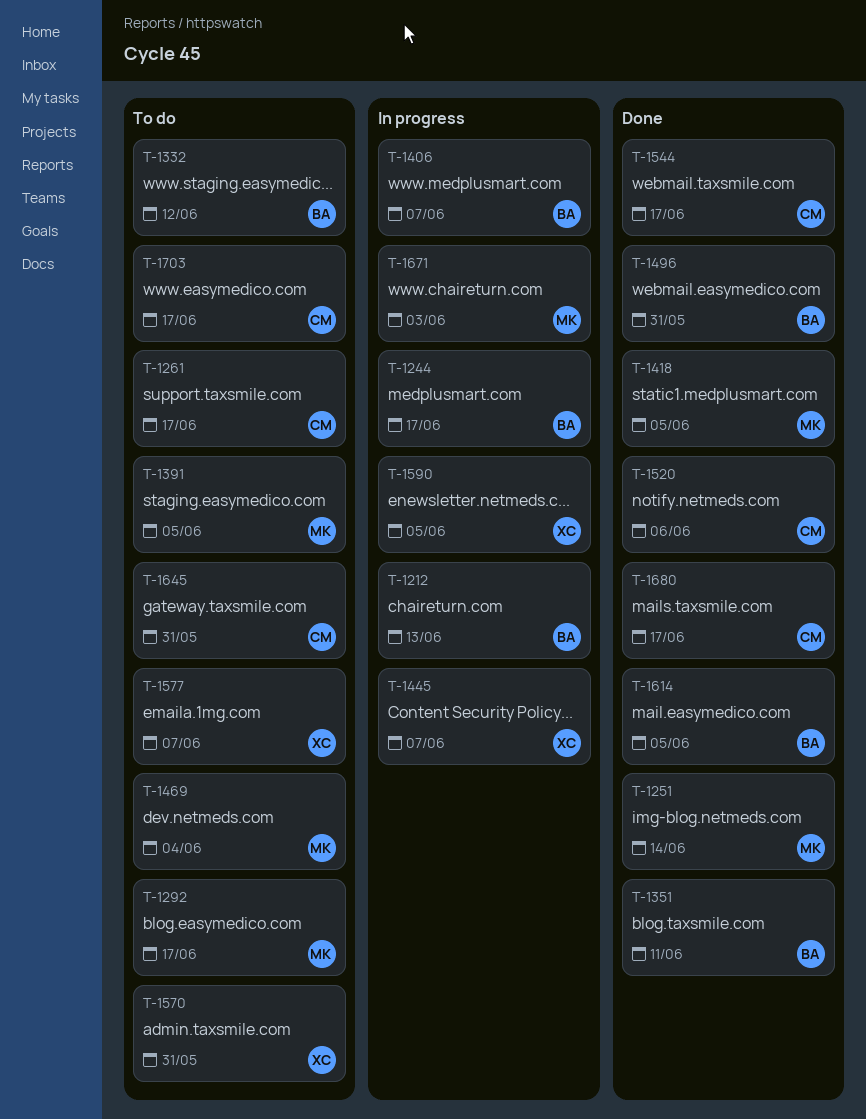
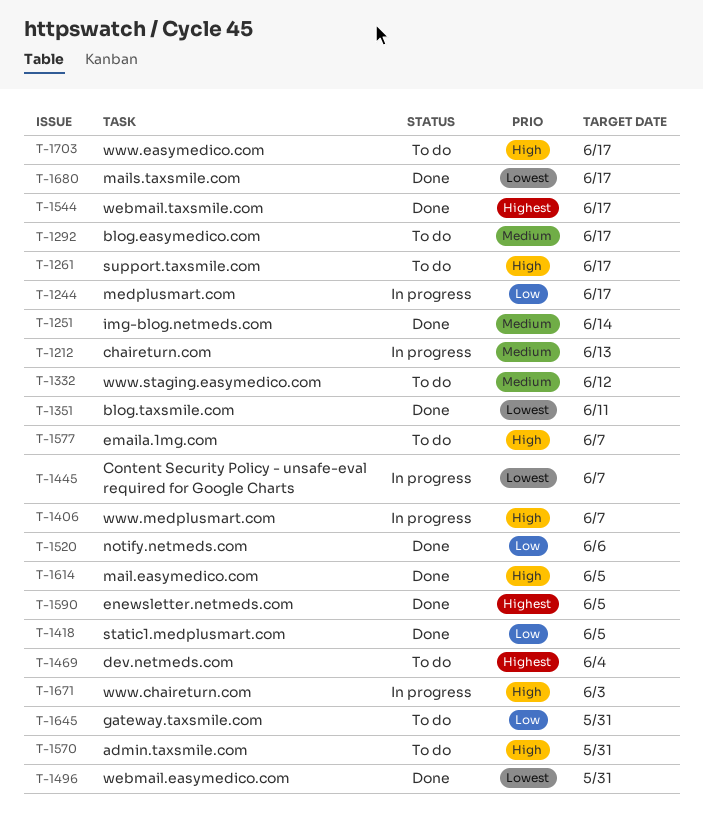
T-1391: present -> none
T-1590, status: In progress -> Done

